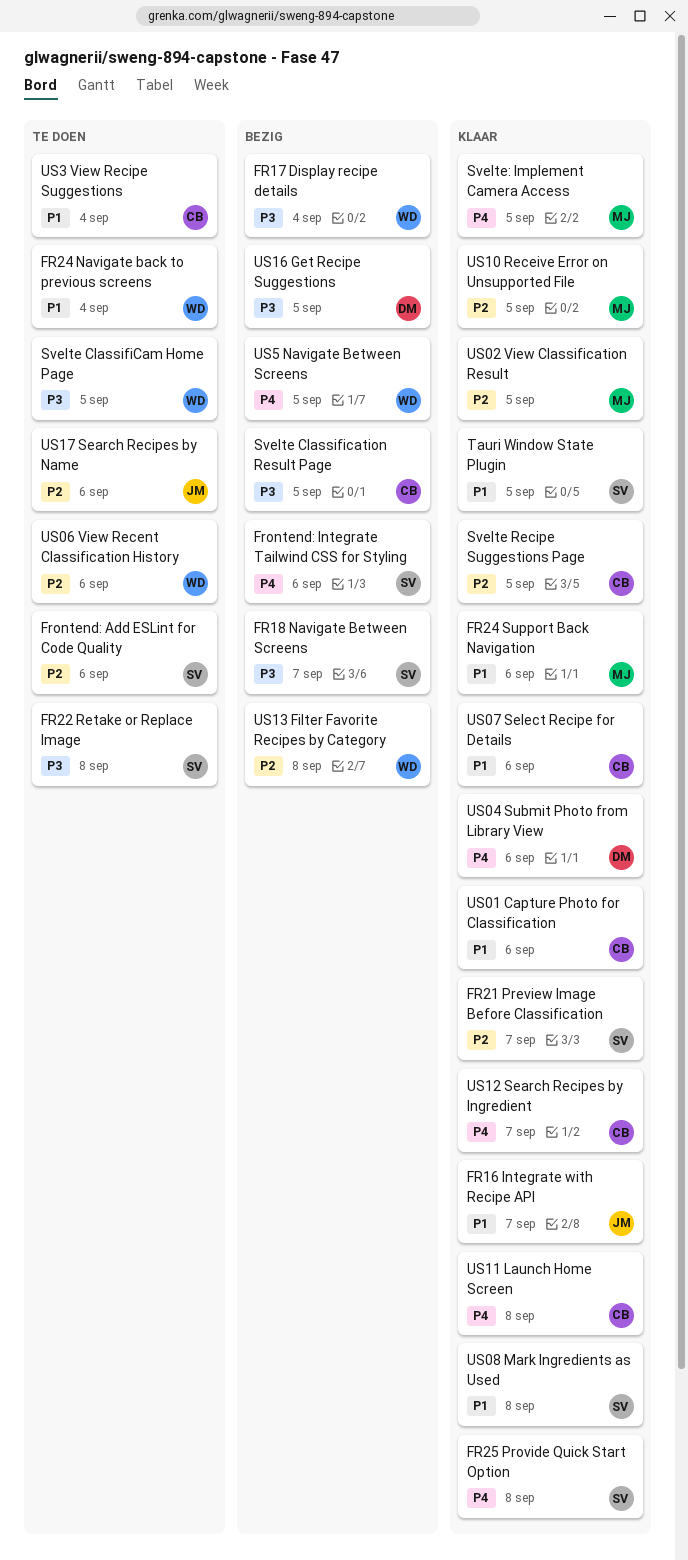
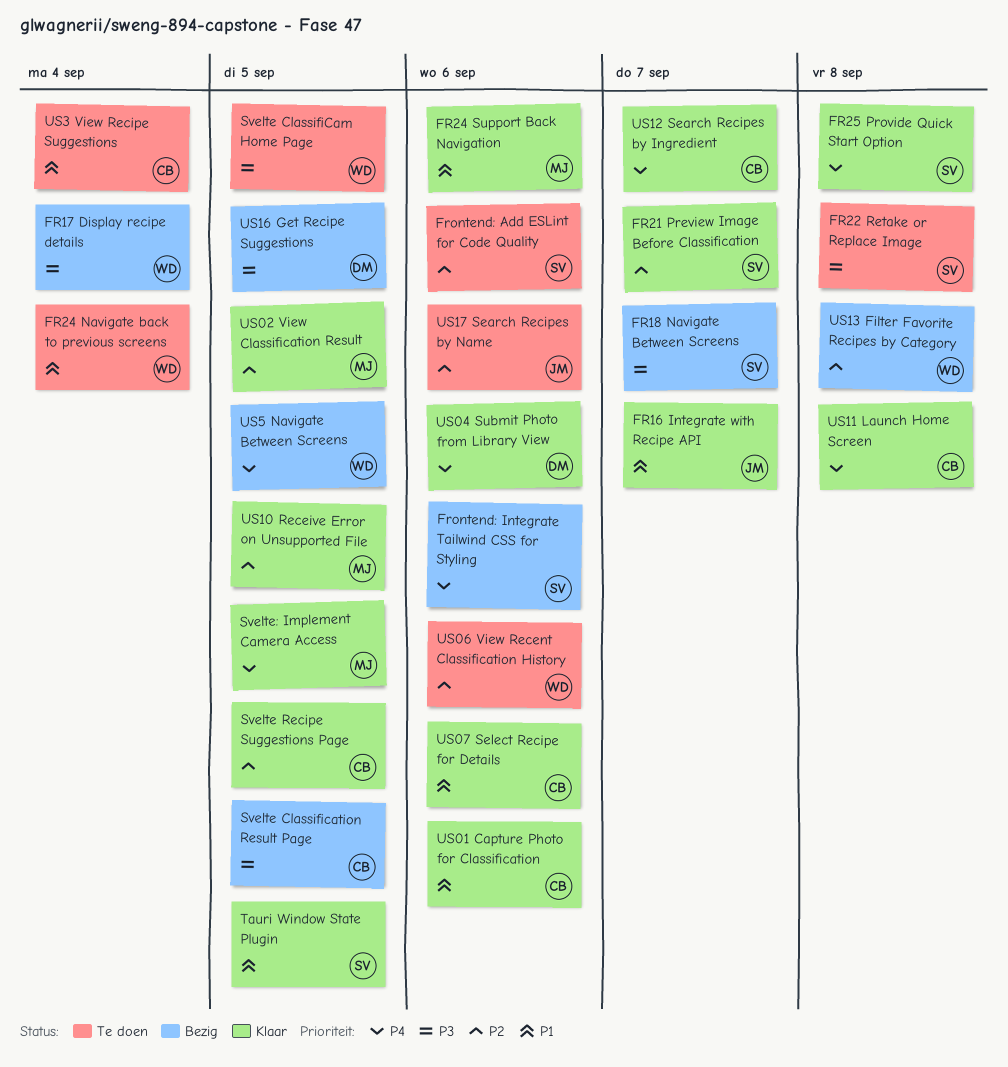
US08 Mark Ingredients as Used: present -> none

